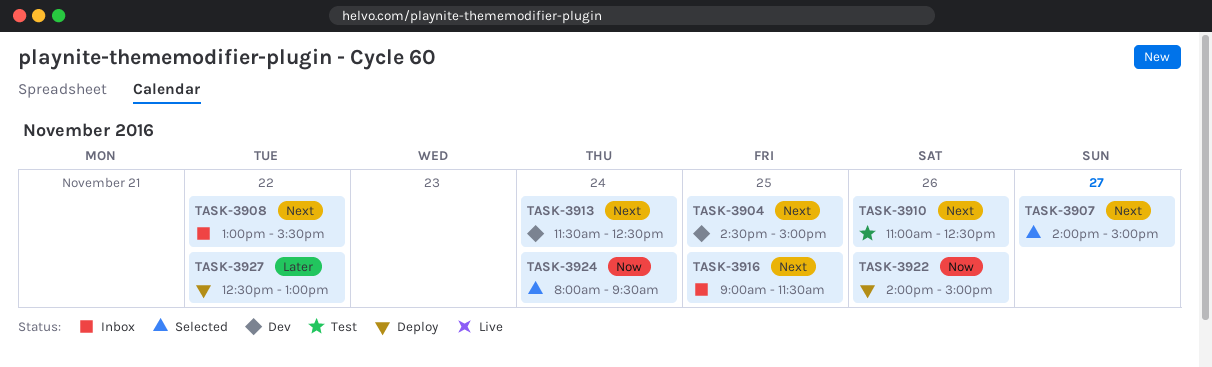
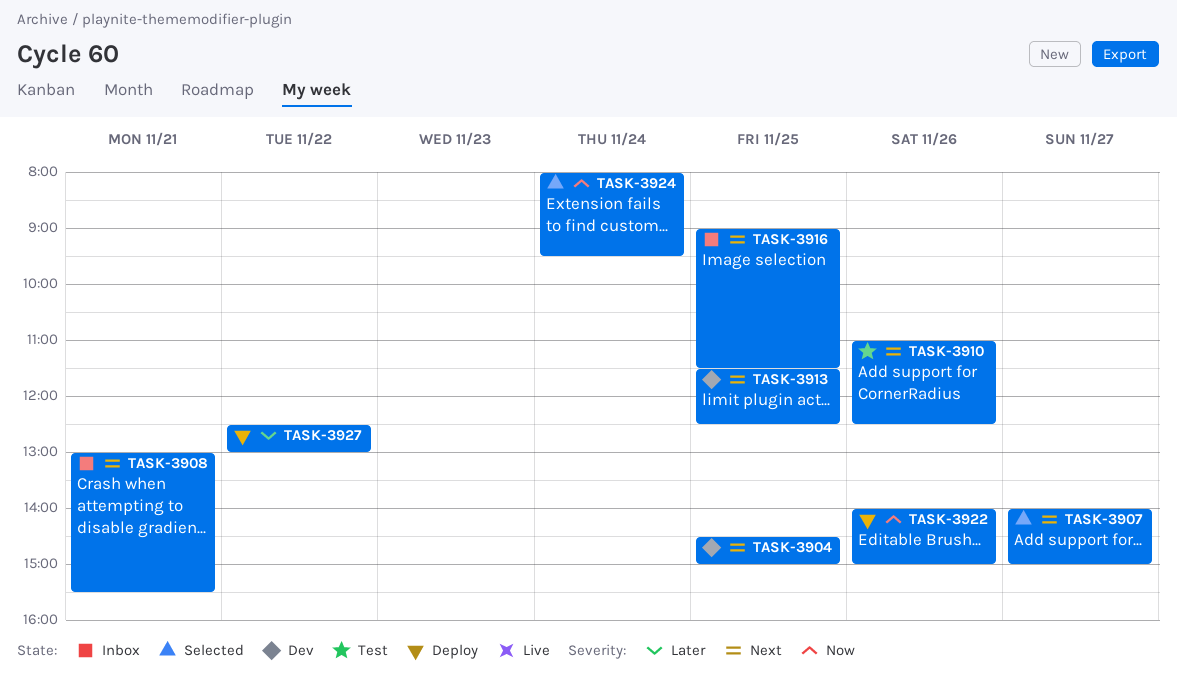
TASK-3908, day: Nov 22 -> Nov 21
TASK-3913, day: Nov 24 -> Nov 25

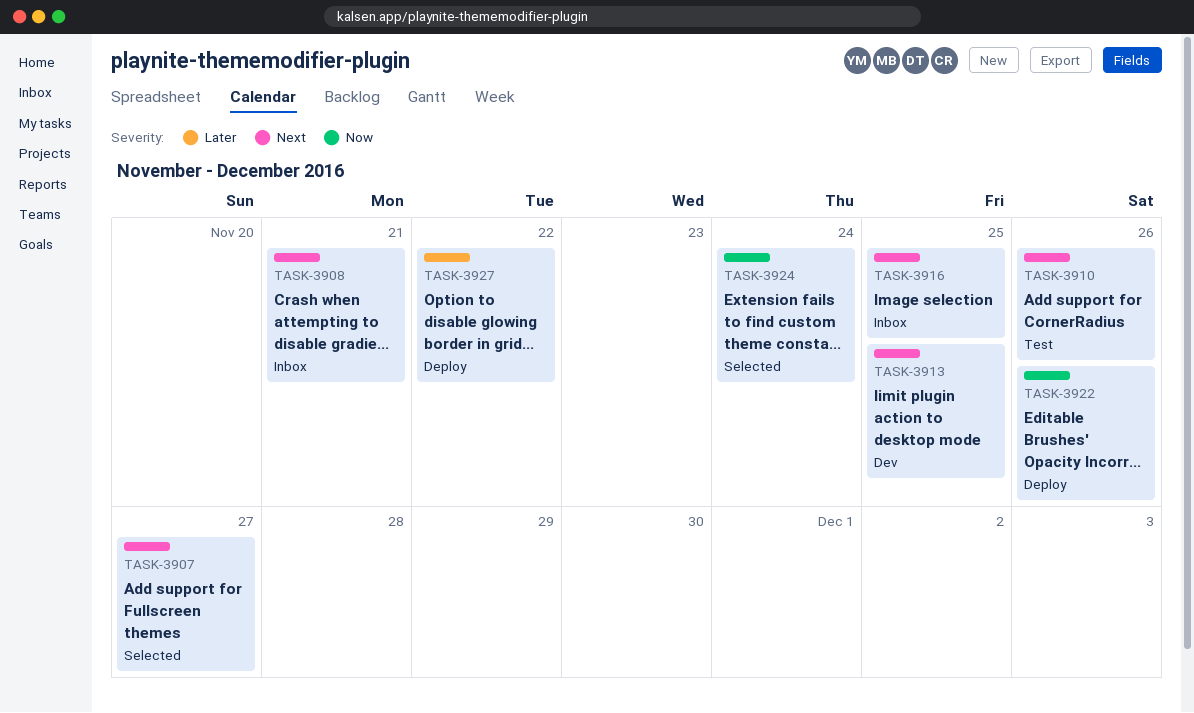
TASK-3904: present -> none

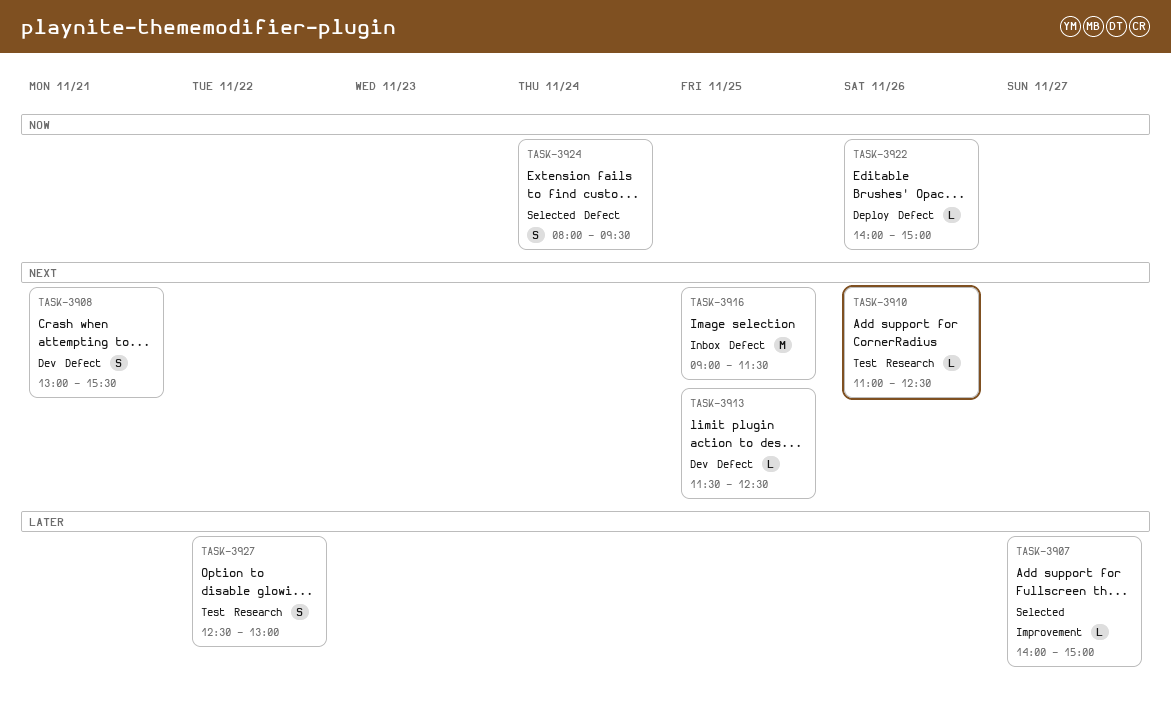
TASK-3907, priority: Next -> Later
TASK-3908, status: Inbox -> Dev
TASK-3927, status: Deploy -> Test

